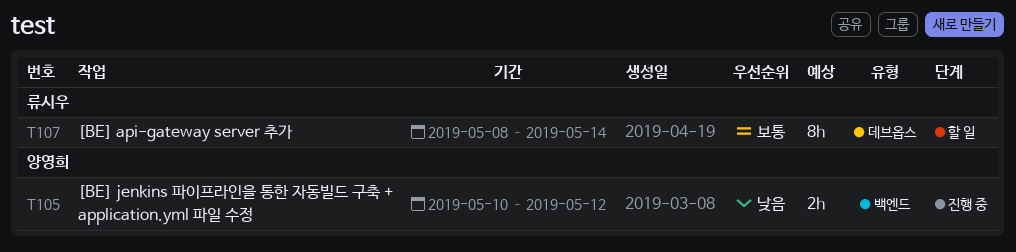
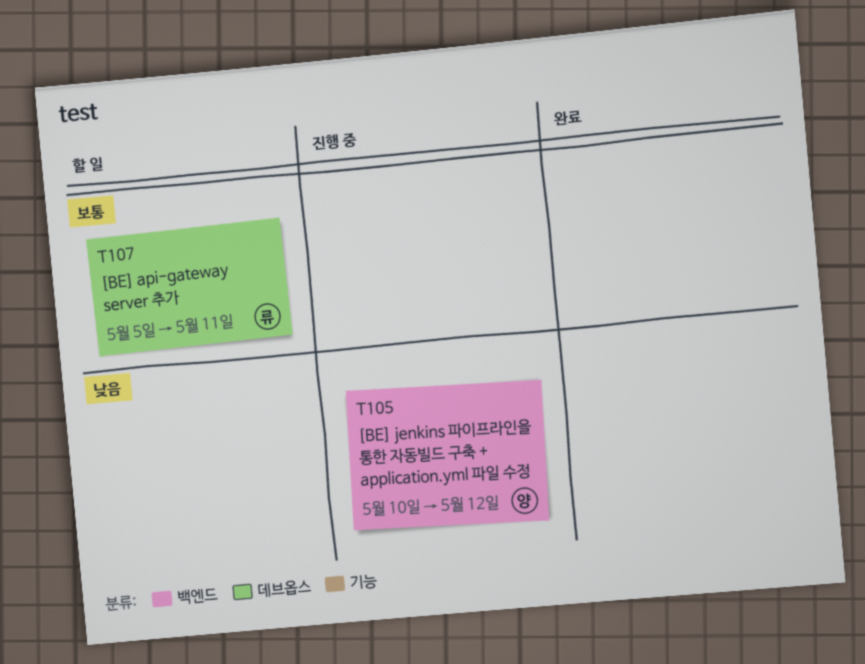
T107, start: May 8 -> May 5
T107, due: May 14 -> May 11

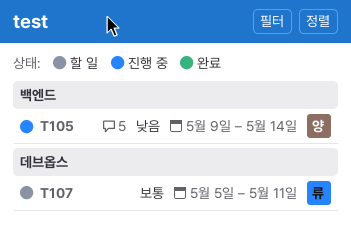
T105, start: May 10 -> May 9
T105, due: May 12 -> May 14

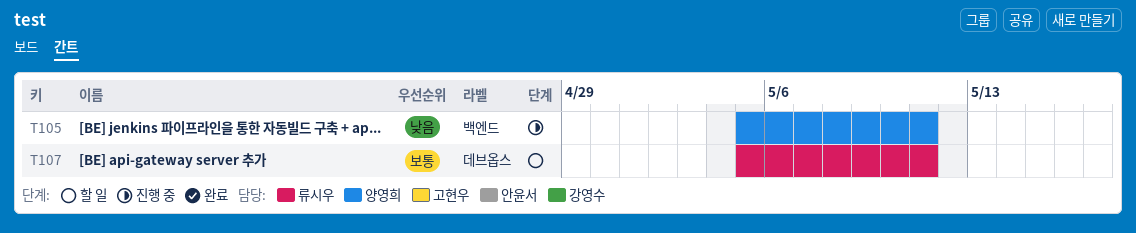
T105, start: May 9 -> May 5
T105, due: May 14 -> May 11

